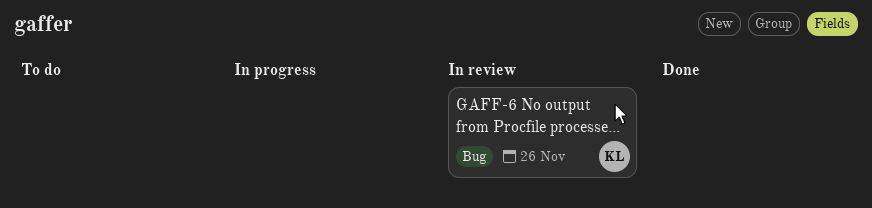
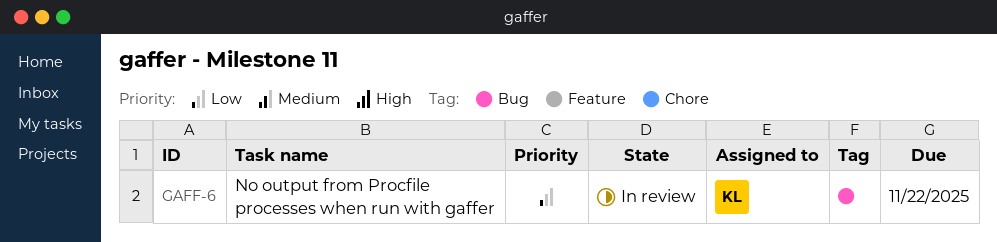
GAFF-6, due: Nov 26 -> Nov 22

